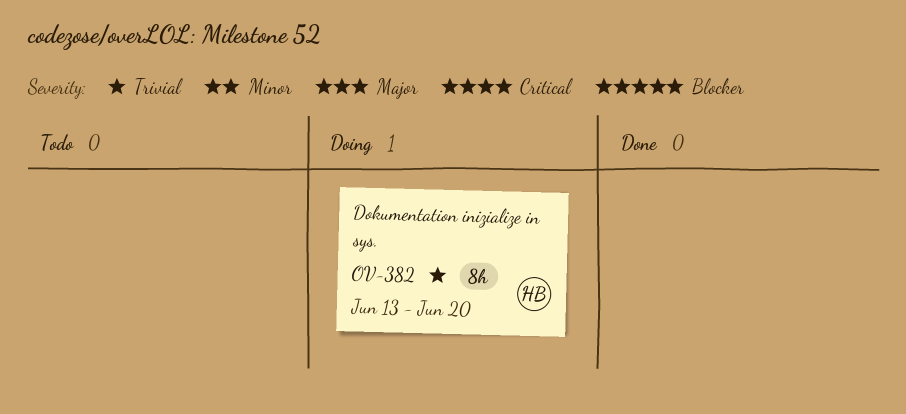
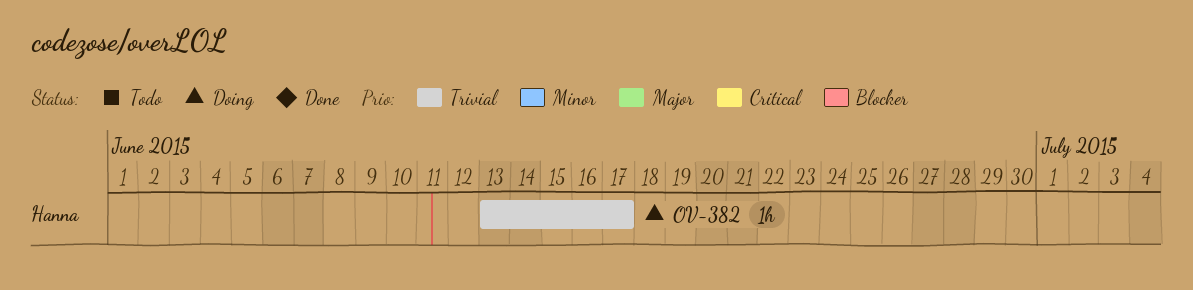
OV-382, estimate: 8h -> 1h
OV-382, due: Jun 20 -> Jun 17

